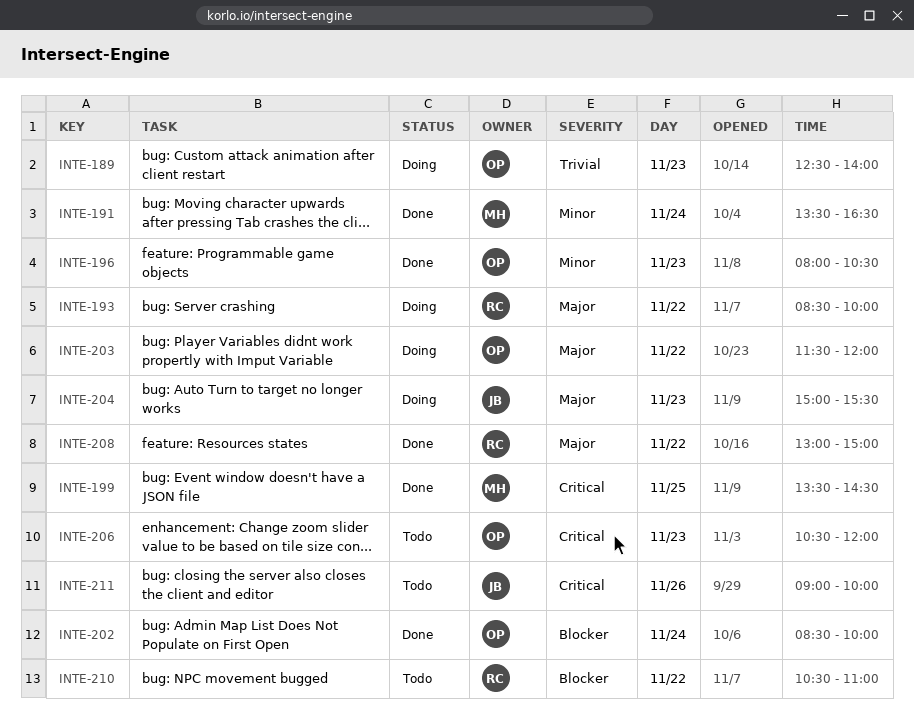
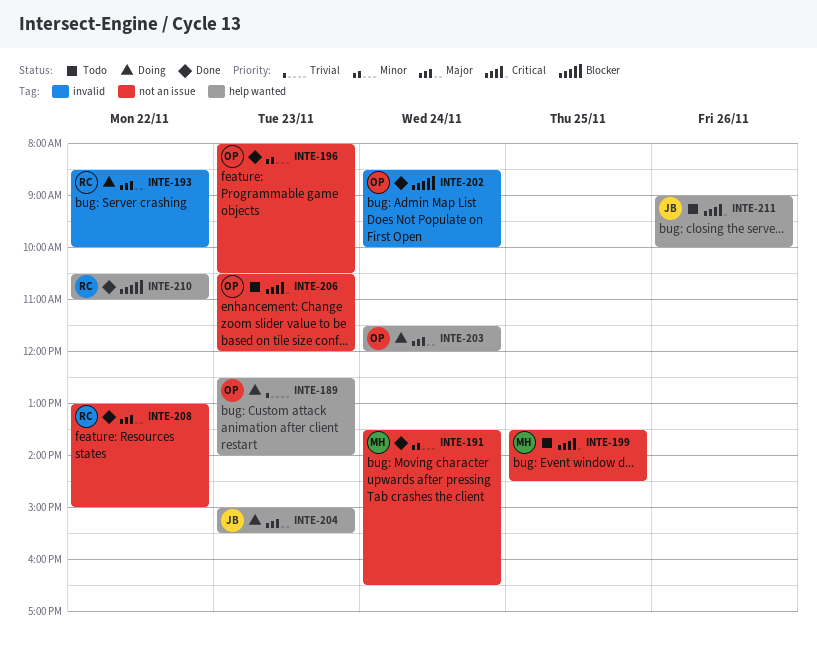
INTE-199, status: Done -> Todo
INTE-203, day: Nov 22 -> Nov 24
INTE-210, status: Todo -> Done

